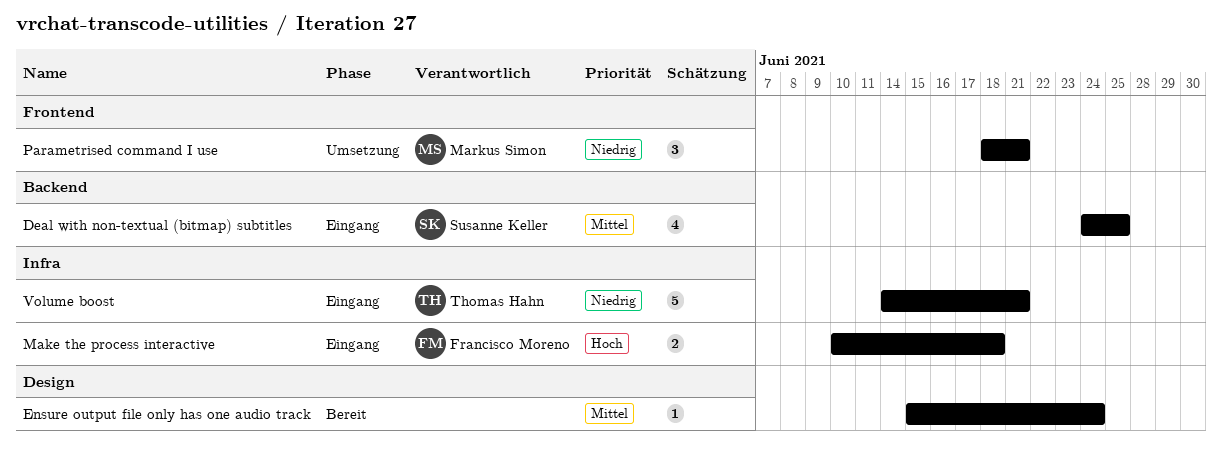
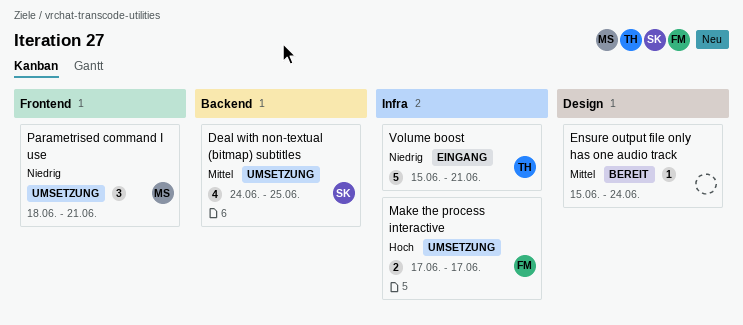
Deal with non-textual (bitmap) subtitles, status: Eingang -> Umsetzung
Make the process interactive, status: Eingang -> Umsetzung
Make the process interactive, start: Jun 10 -> Jun 17
Make the process interactive, due: Jun 18 -> Jun 17
Volume boost, start: Jun 14 -> Jun 15

